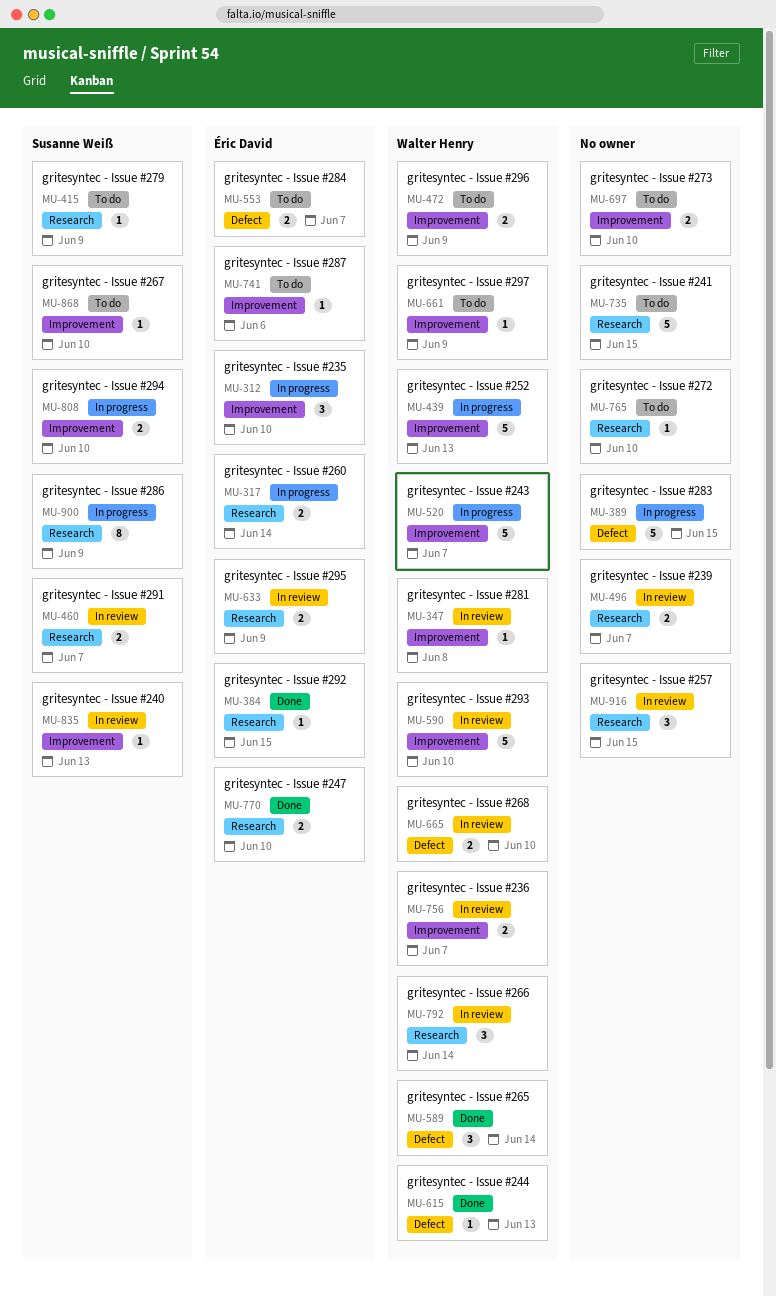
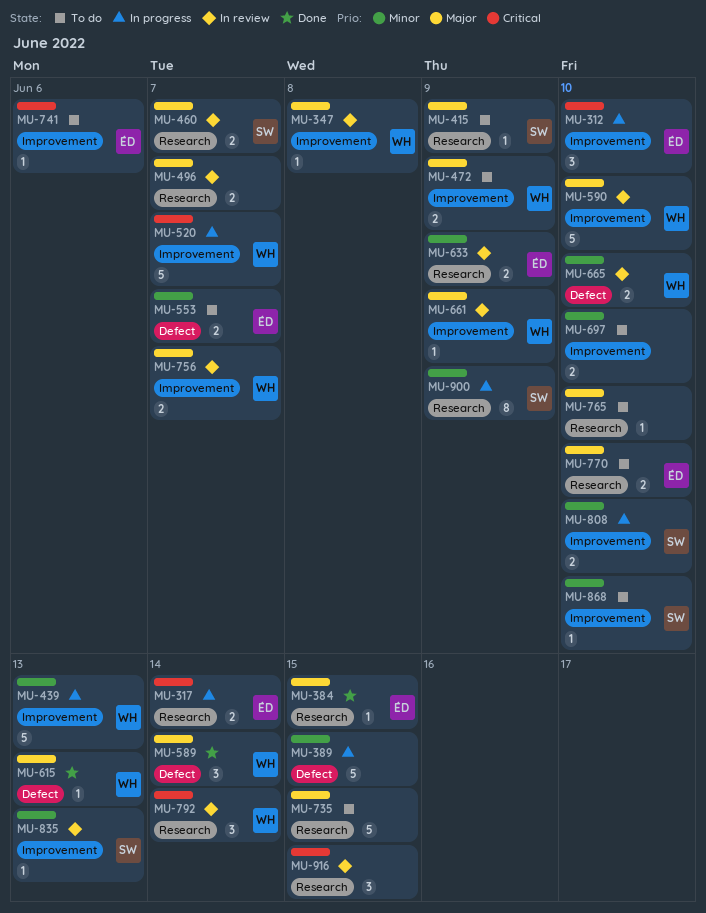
MU-661, status: To do -> In review
MU-770, status: Done -> To do

